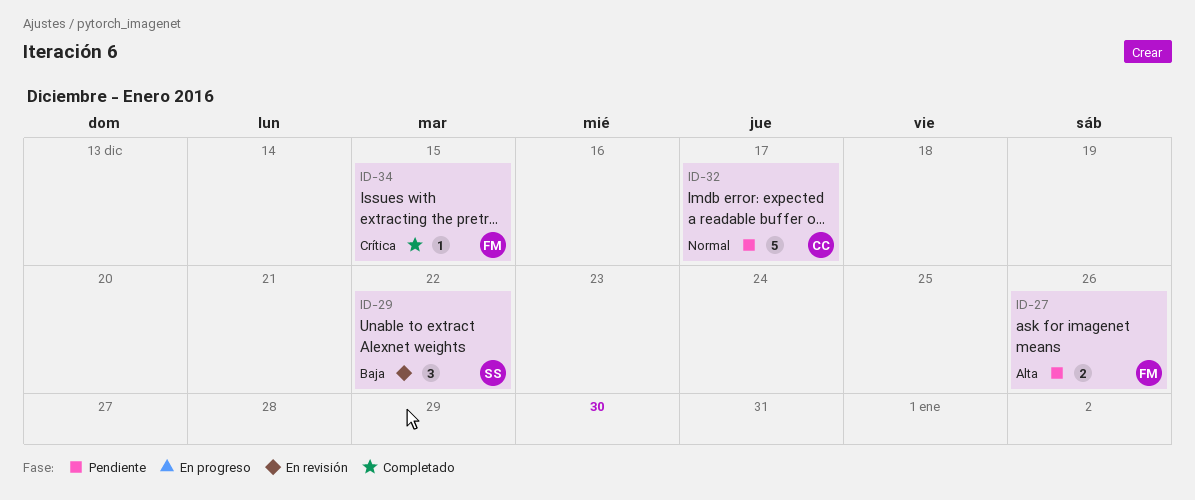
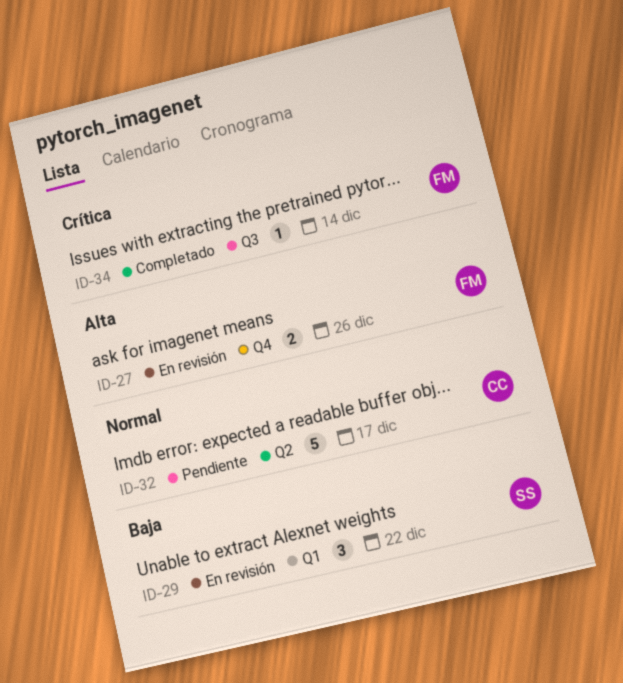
ID-27, status: Pendiente -> En revisión
ID-34, due: Dec 15 -> Dec 14

